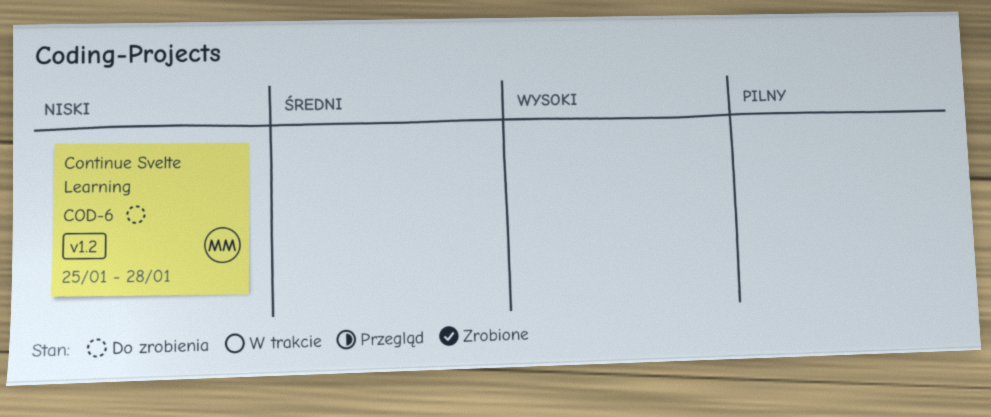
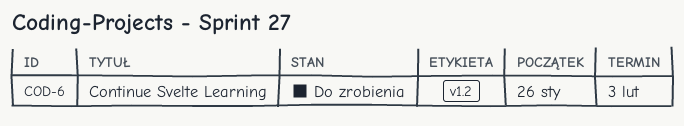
COD-6, start: Jan 25 -> Jan 26
COD-6, due: Jan 28 -> Feb 3

